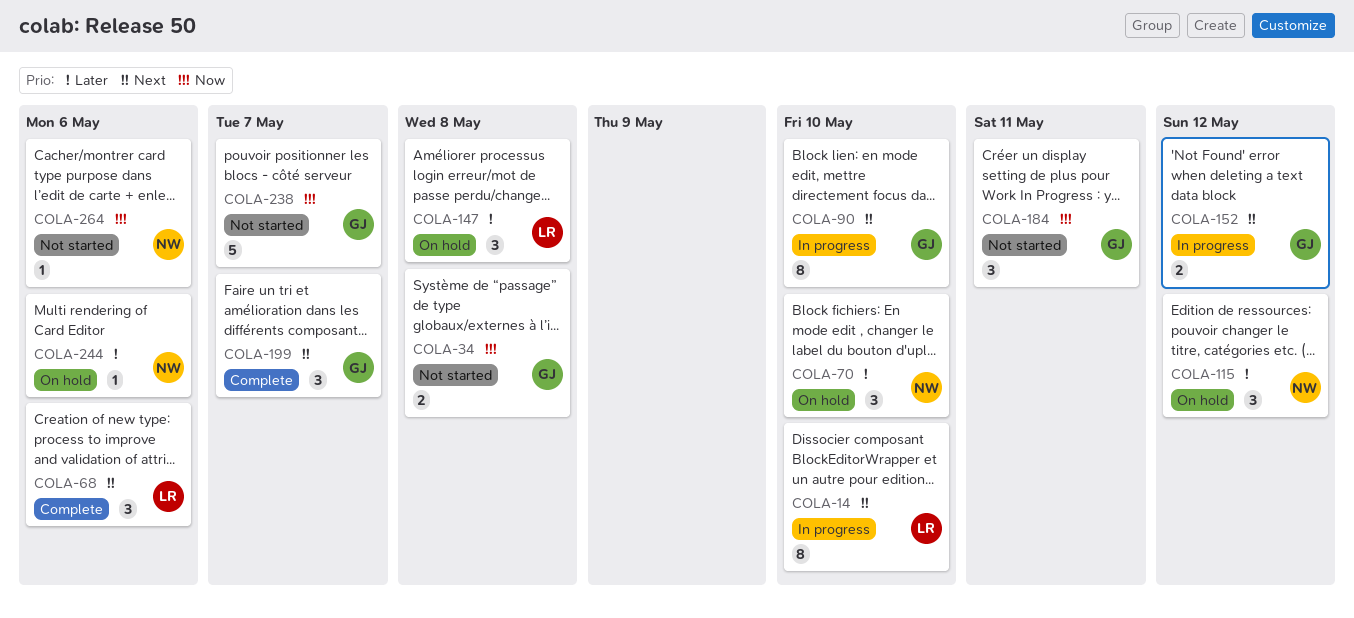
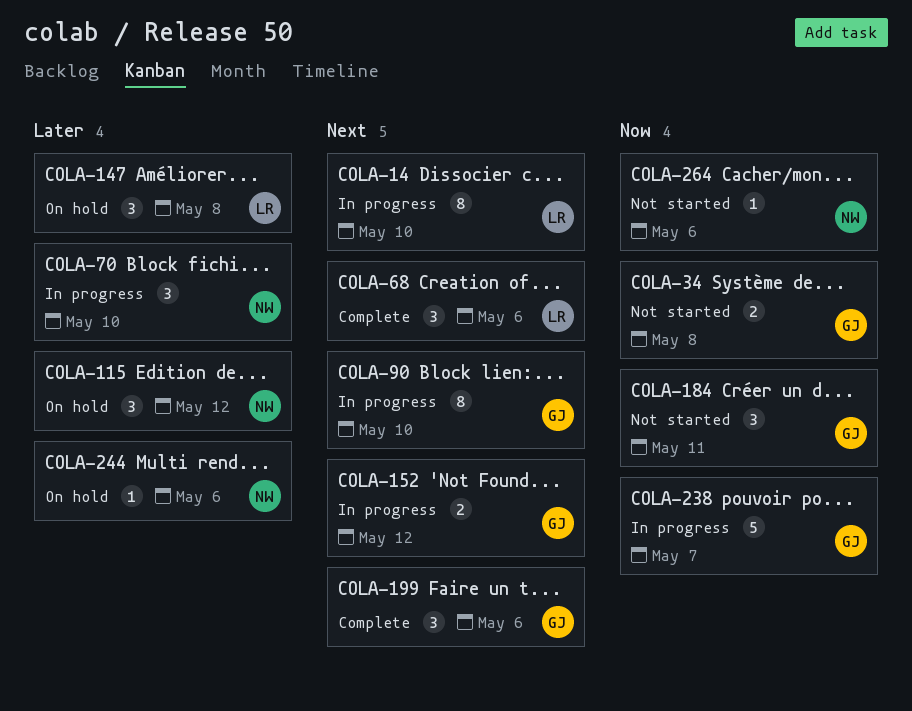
COLA-70, status: On hold -> In progress
COLA-199, due: May 7 -> May 6
COLA-238, status: Not started -> In progress

